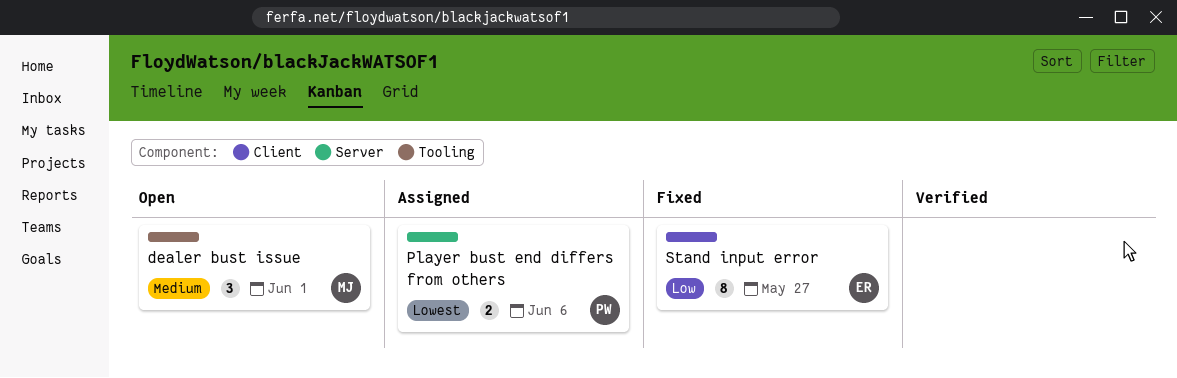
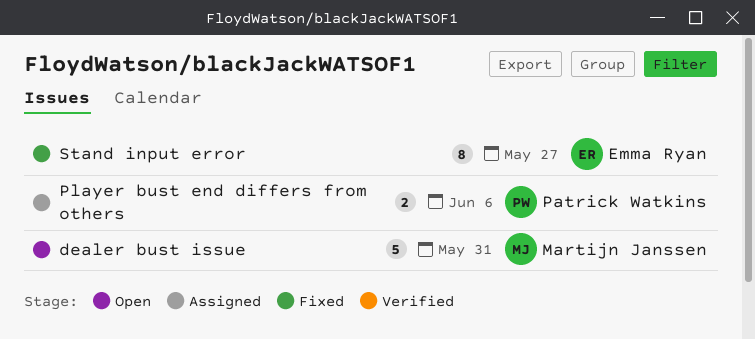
dealer bust issue, estimate: 3 -> 5
dealer bust issue, due: Jun 1 -> May 31

